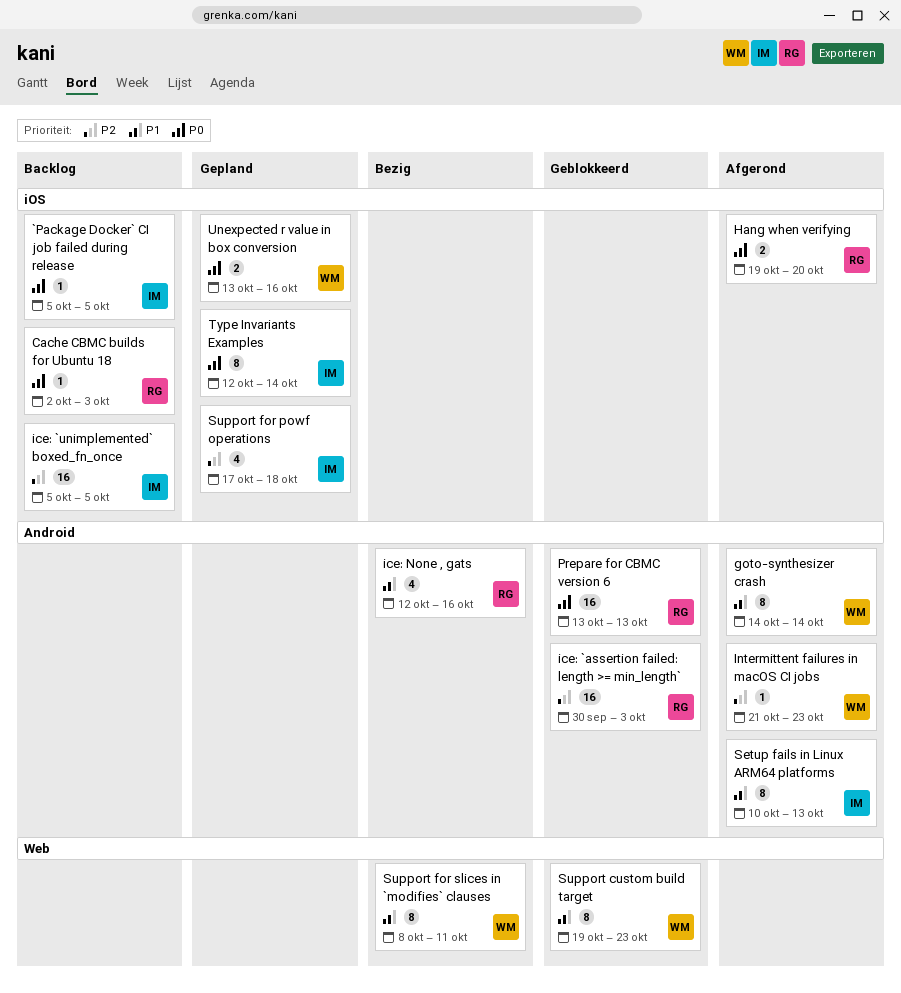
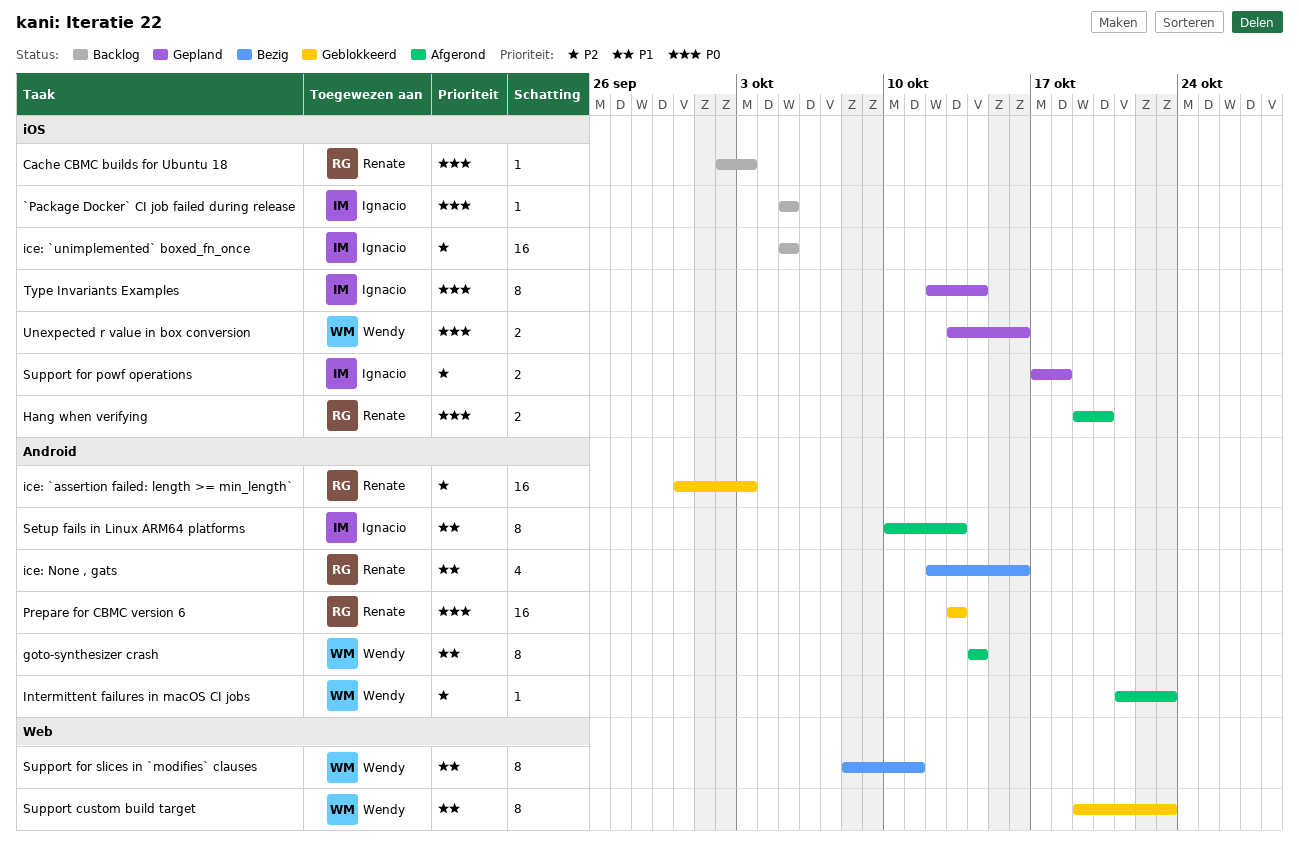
Support for powf operations, estimate: 4 -> 2

